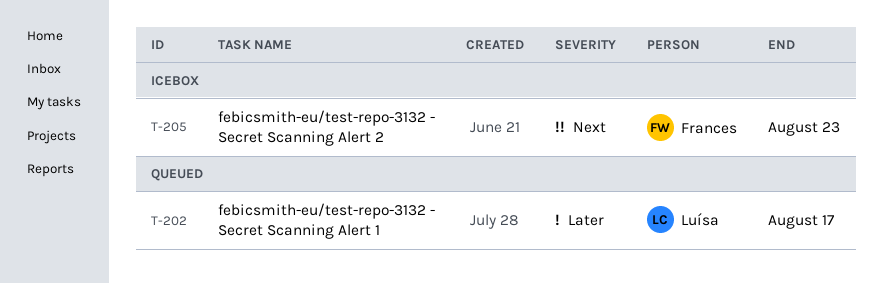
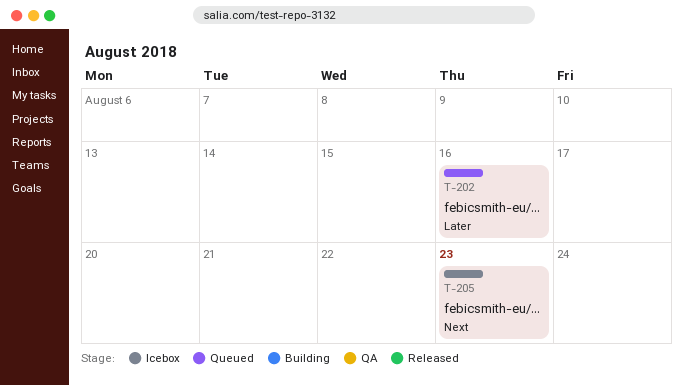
T-202, due: Aug 17 -> Aug 16

